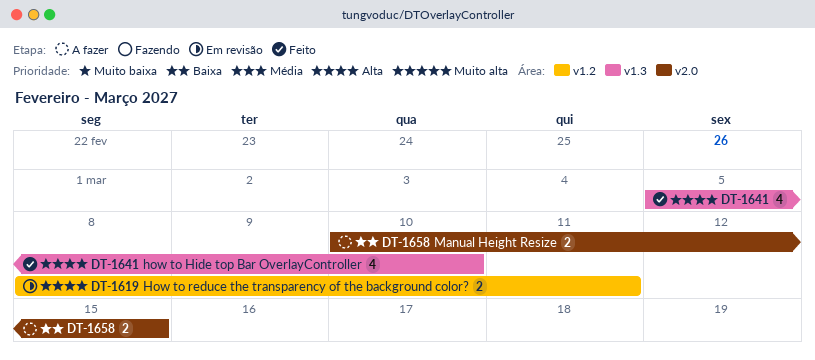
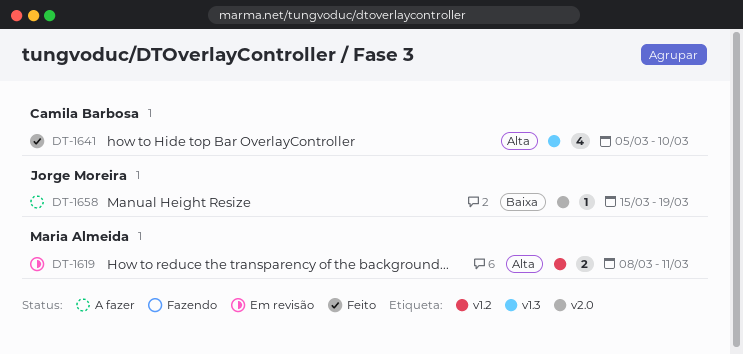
DT-1658, estimate: 2 -> 1
DT-1658, start: Mar 10 -> Mar 15
DT-1658, due: Mar 15 -> Mar 19

